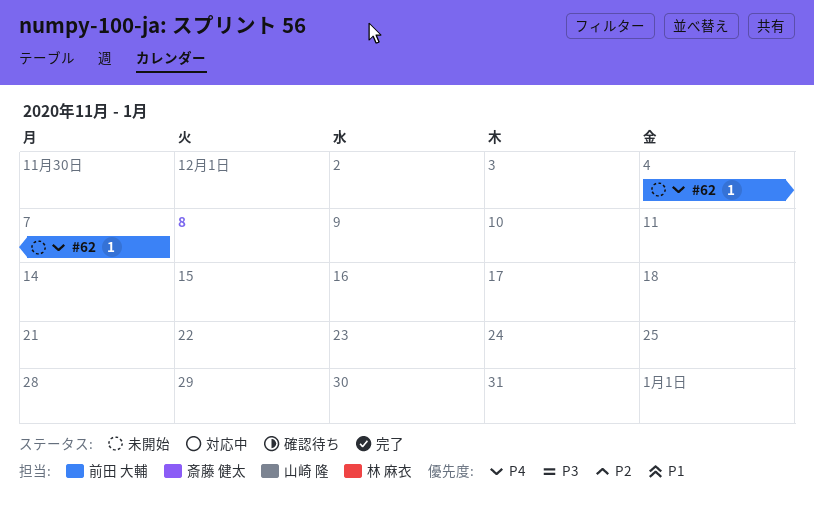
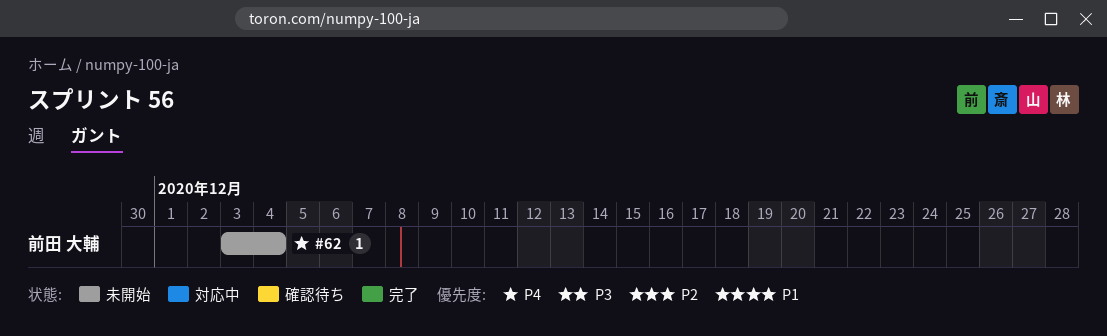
#62, start: Dec 4 -> Dec 3
#62, due: Dec 7 -> Dec 4

